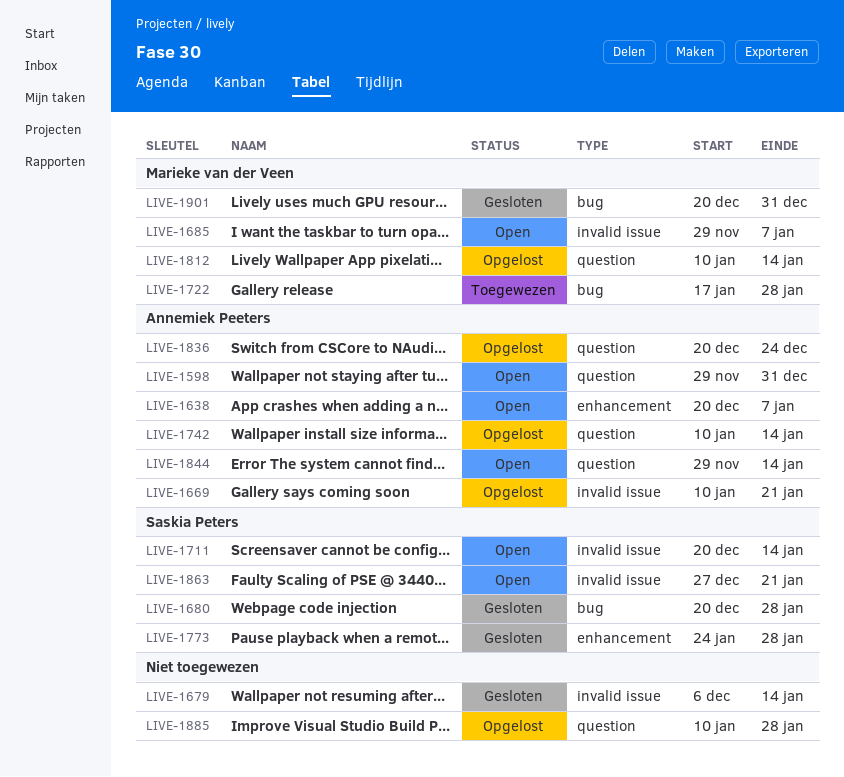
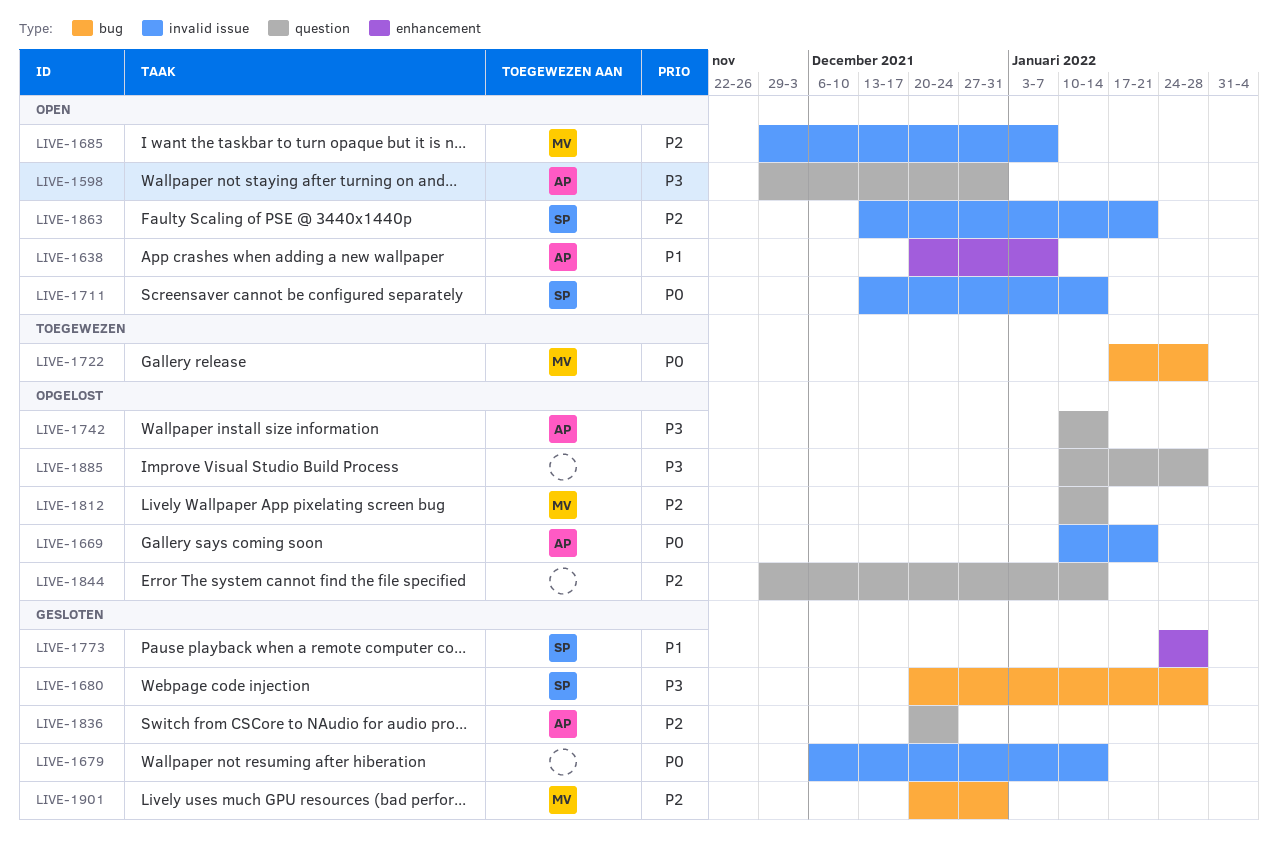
LIVE-1711, start: Dec 20 -> Dec 13
LIVE-1836, status: Opgelost -> Gesloten
LIVE-1844, status: Open -> Opgelost
LIVE-1844, owner: Annemiek Peeters -> none
LIVE-1863, start: Dec 27 -> Dec 13

